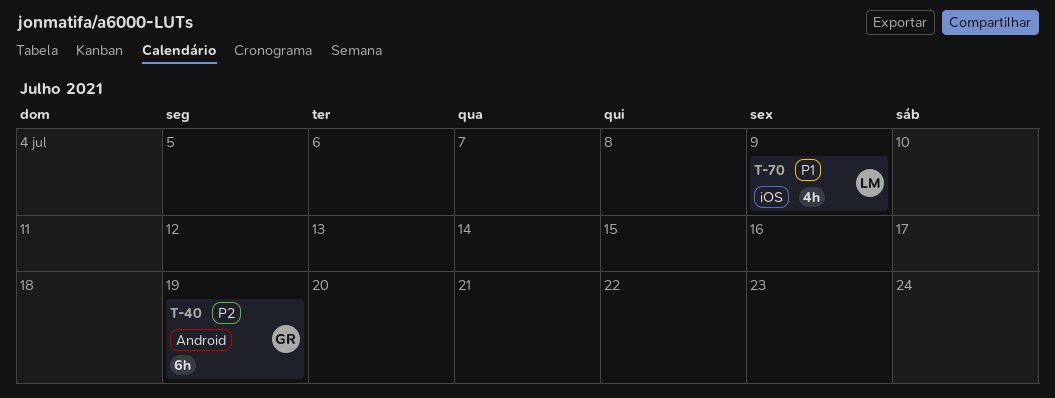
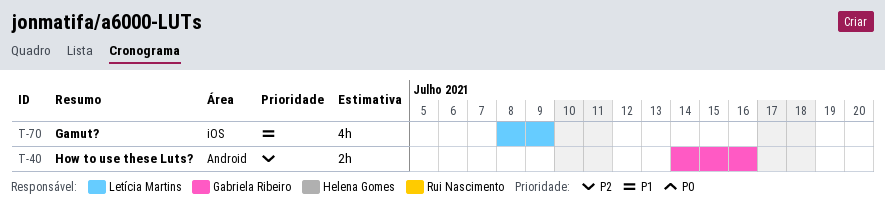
T-40, estimate: 6h -> 2h
T-40, due: Jul 19 -> Jul 16

